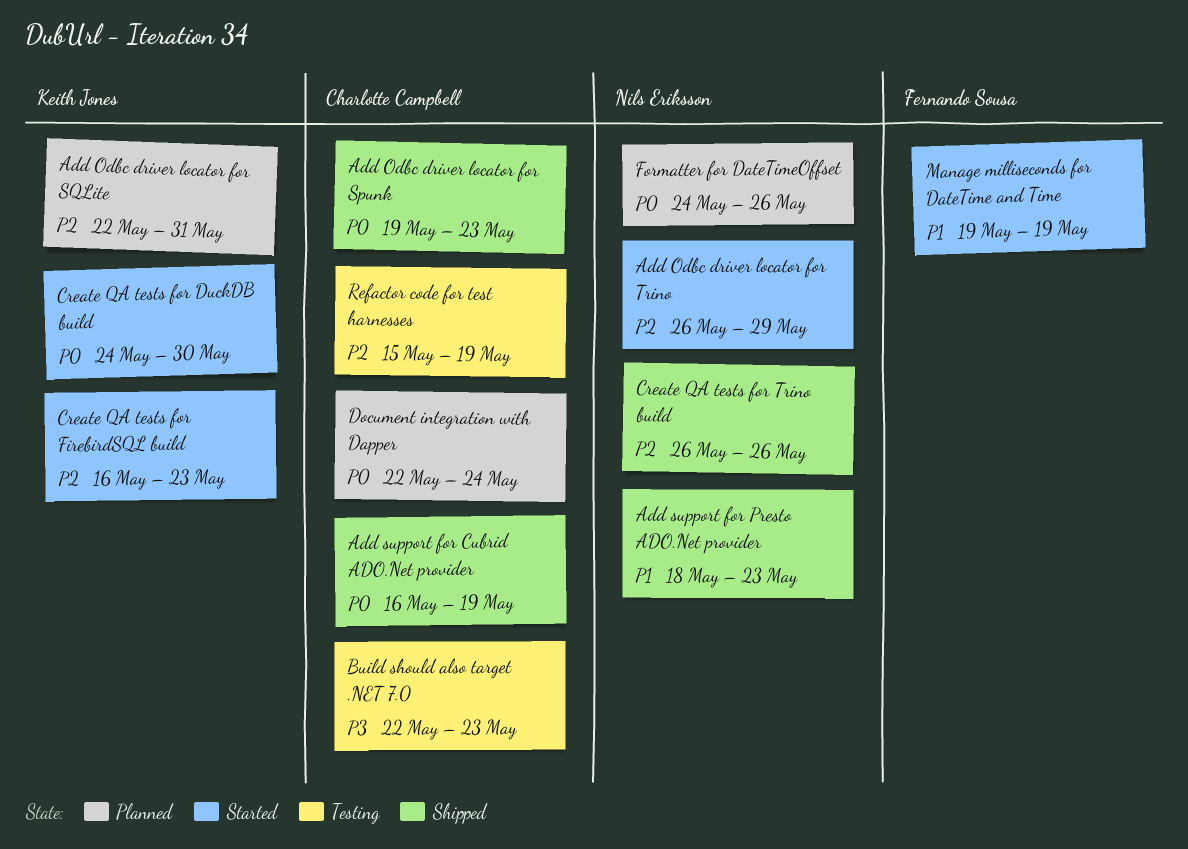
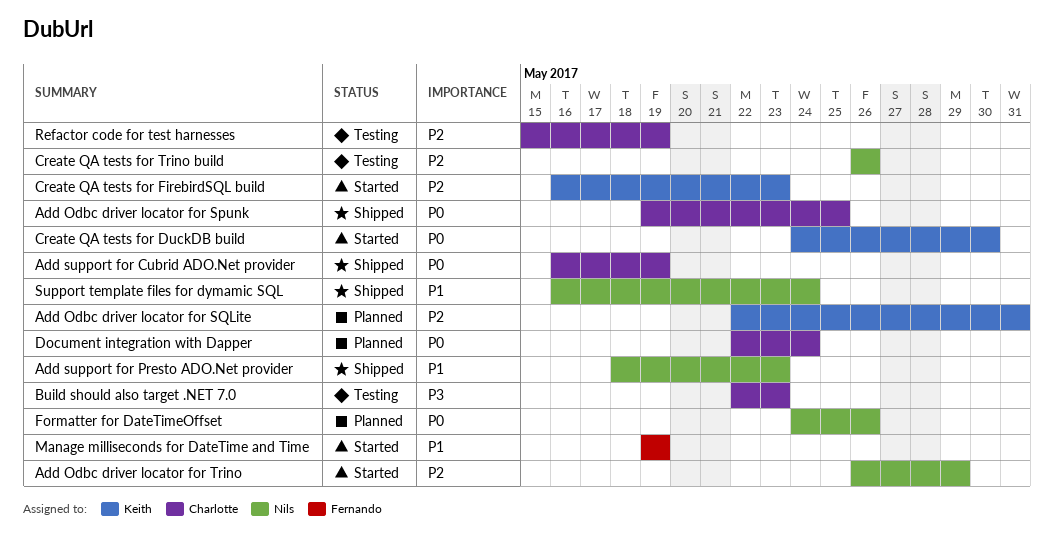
Add Odbc driver locator for Spunk, due: May 23 -> May 25
Create QA tests for Trino build, status: Shipped -> Testing
Support template files for dymamic SQL: none -> present

